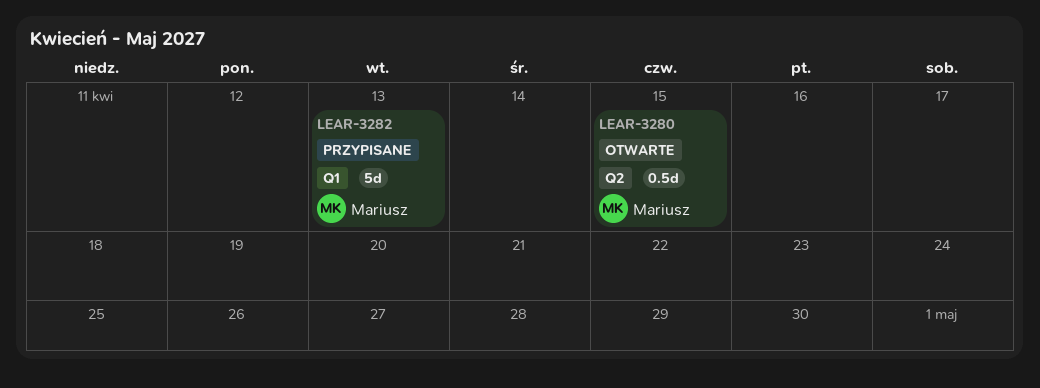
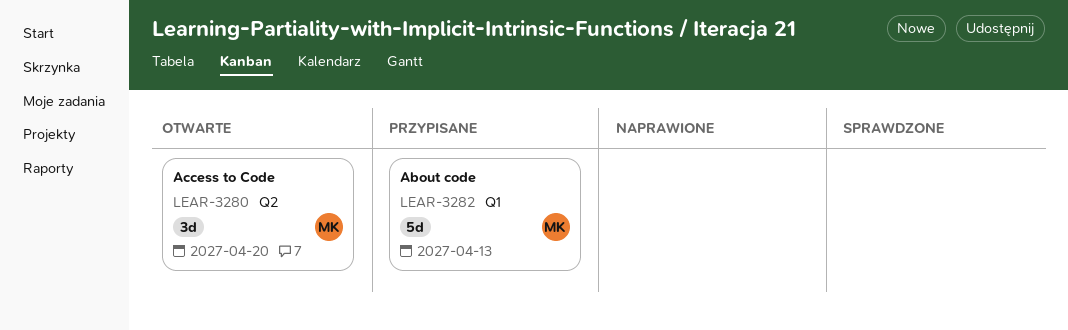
LEAR-3280, estimate: 0.5d -> 3d
LEAR-3280, due: Apr 15 -> Apr 20

